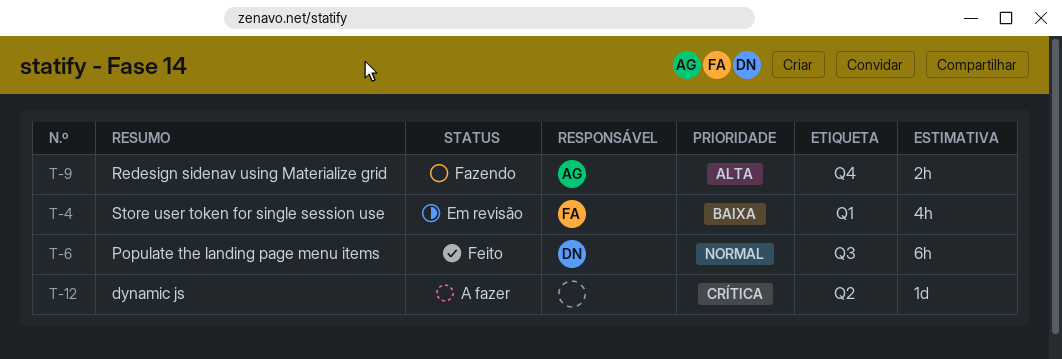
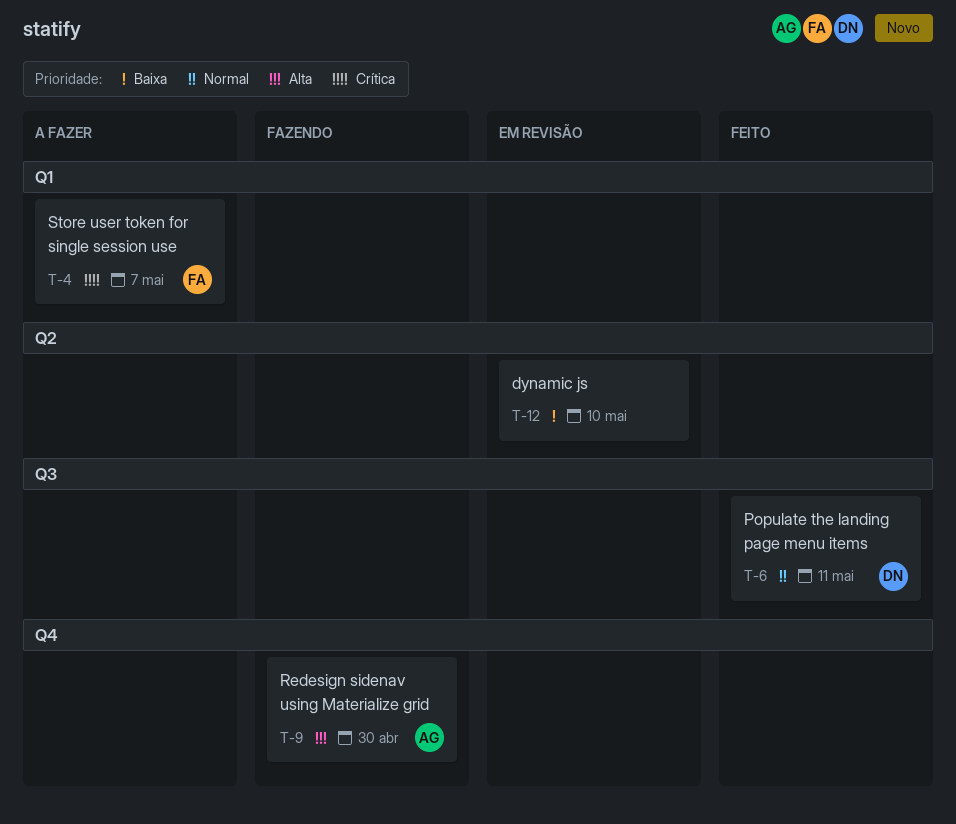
T-4, status: Em revisão -> A fazer
T-4, priority: Baixa -> Crítica
T-12, status: A fazer -> Em revisão
T-12, priority: Crítica -> Baixa

